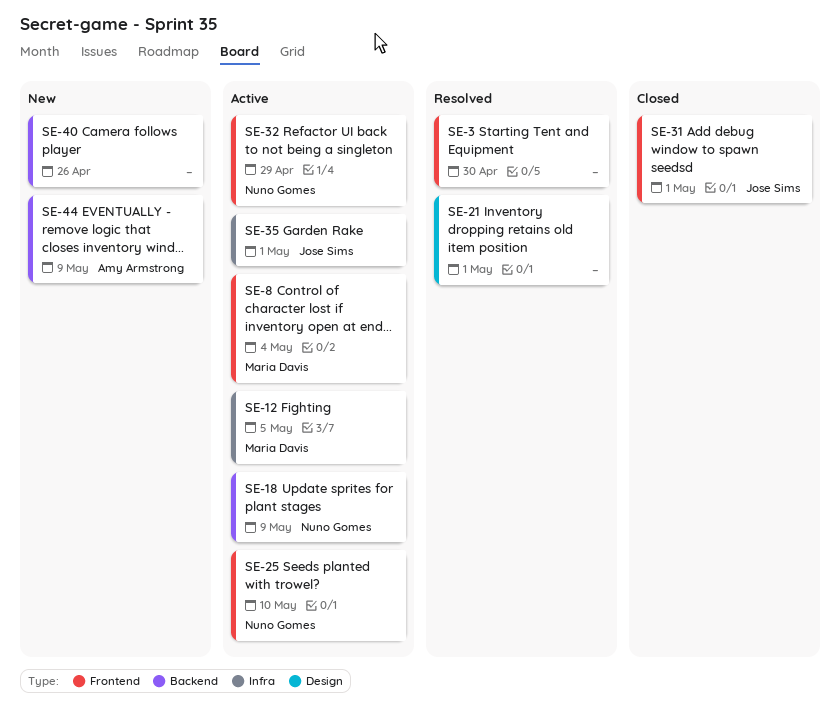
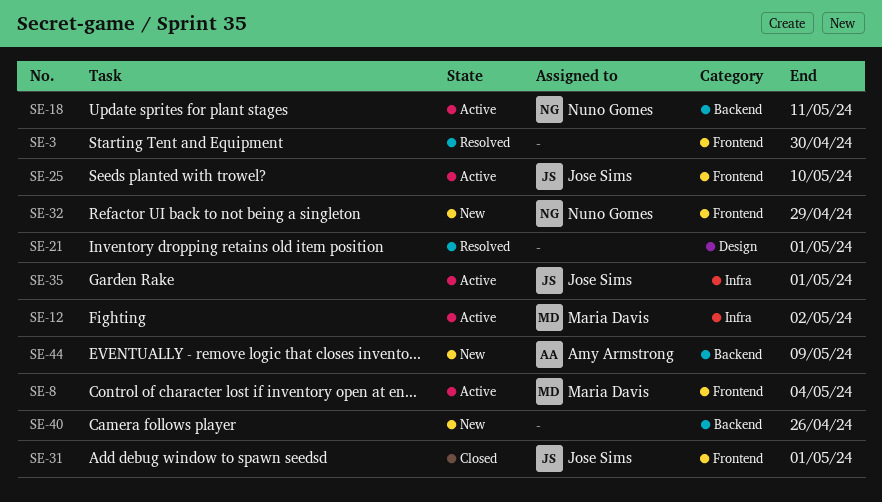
SE-12, due: May 5 -> May 2
SE-18, due: May 9 -> May 11
SE-25, owner: Nuno Gomes -> Jose Sims
SE-32, status: Active -> New

